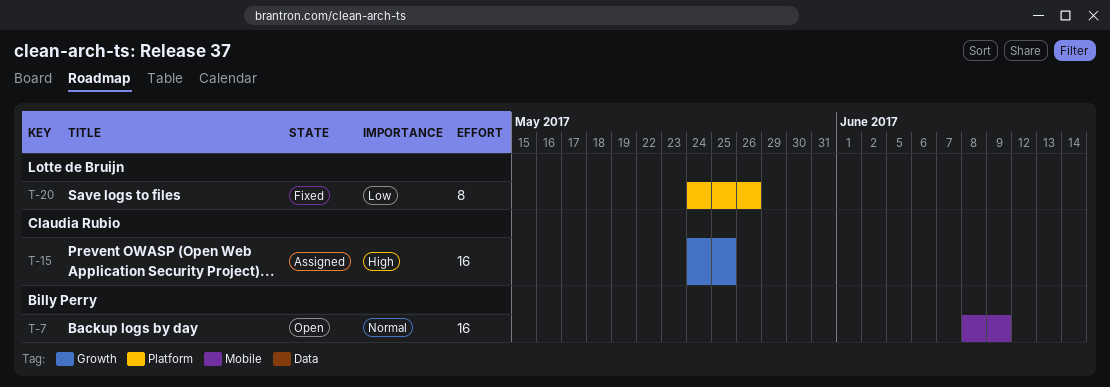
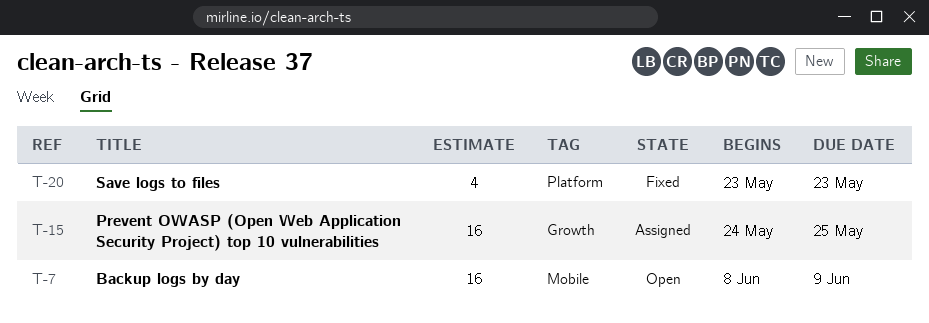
T-20, estimate: 8 -> 4
T-20, start: May 24 -> May 23
T-20, due: May 26 -> May 23

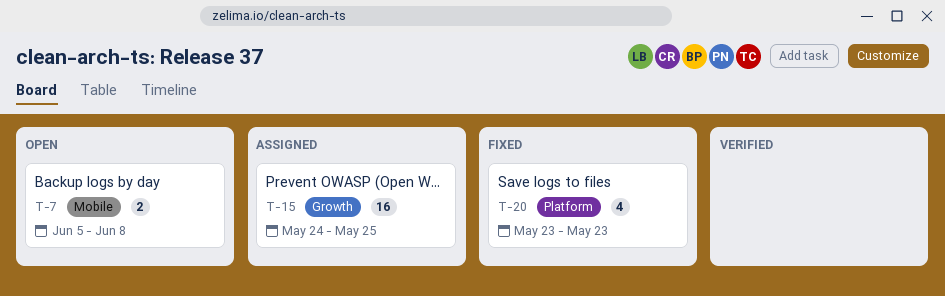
T-7, estimate: 16 -> 2
T-7, start: Jun 8 -> Jun 5
T-7, due: Jun 9 -> Jun 8

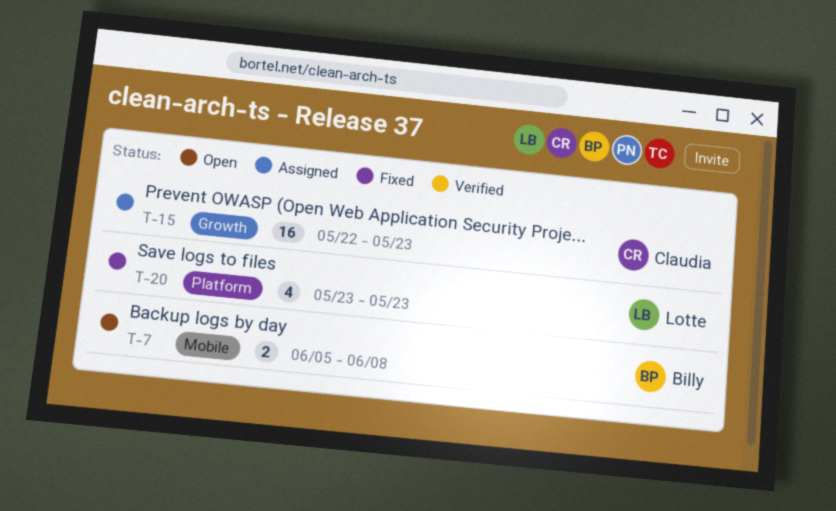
T-15, start: May 24 -> May 22
T-15, due: May 25 -> May 23

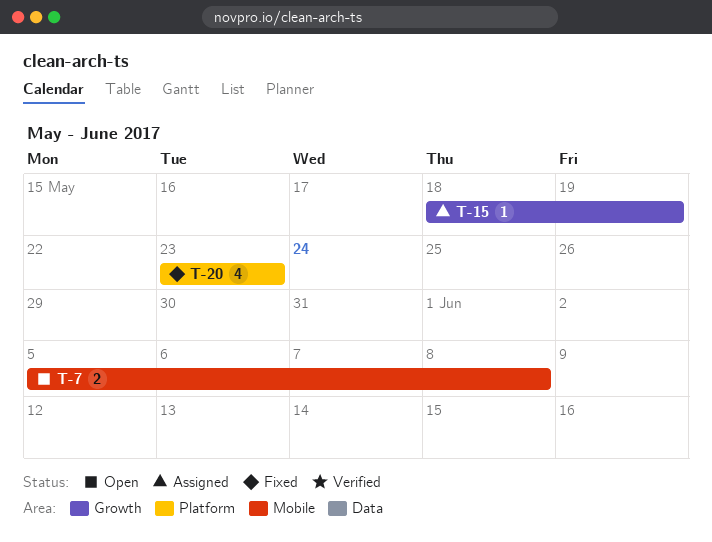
T-15, estimate: 16 -> 1
T-15, start: May 22 -> May 18
T-15, due: May 23 -> May 19

